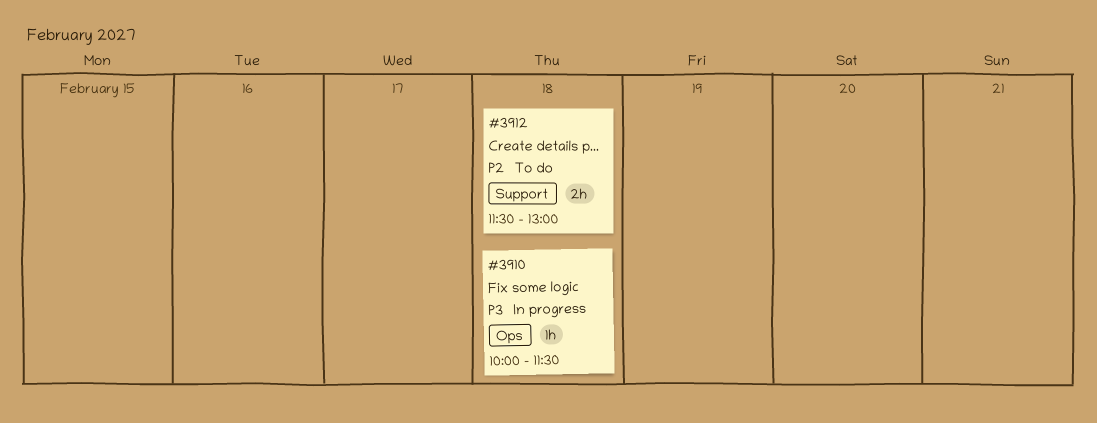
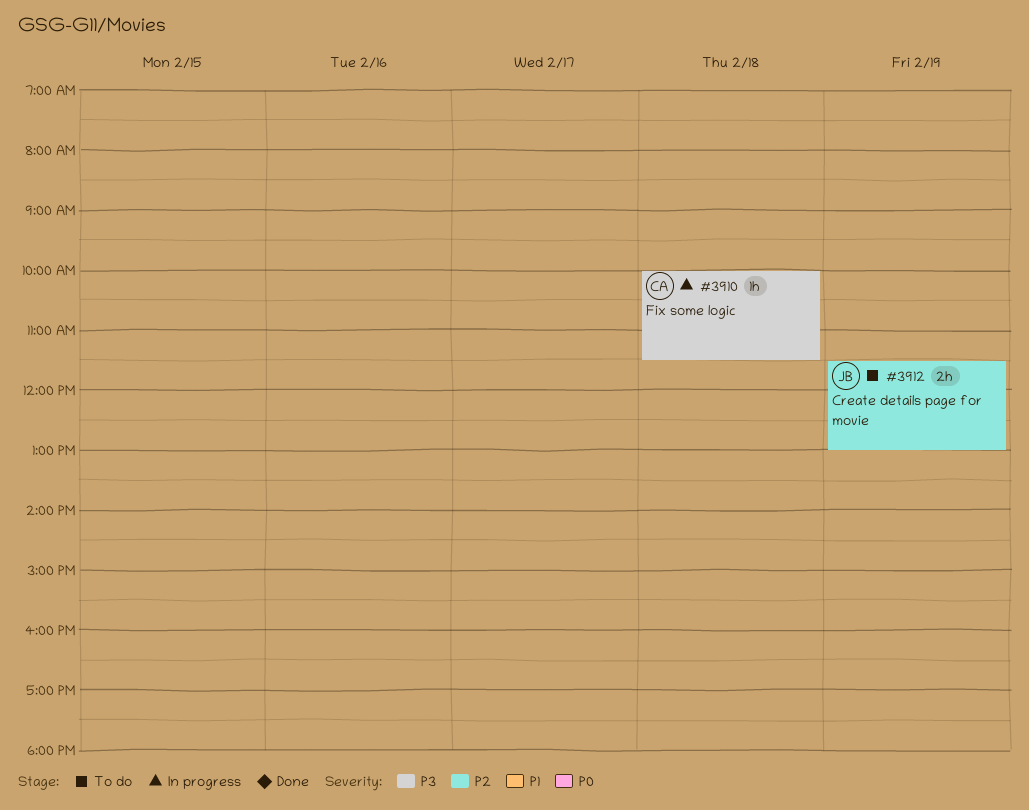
#3912, day: Feb 18 -> Feb 19

